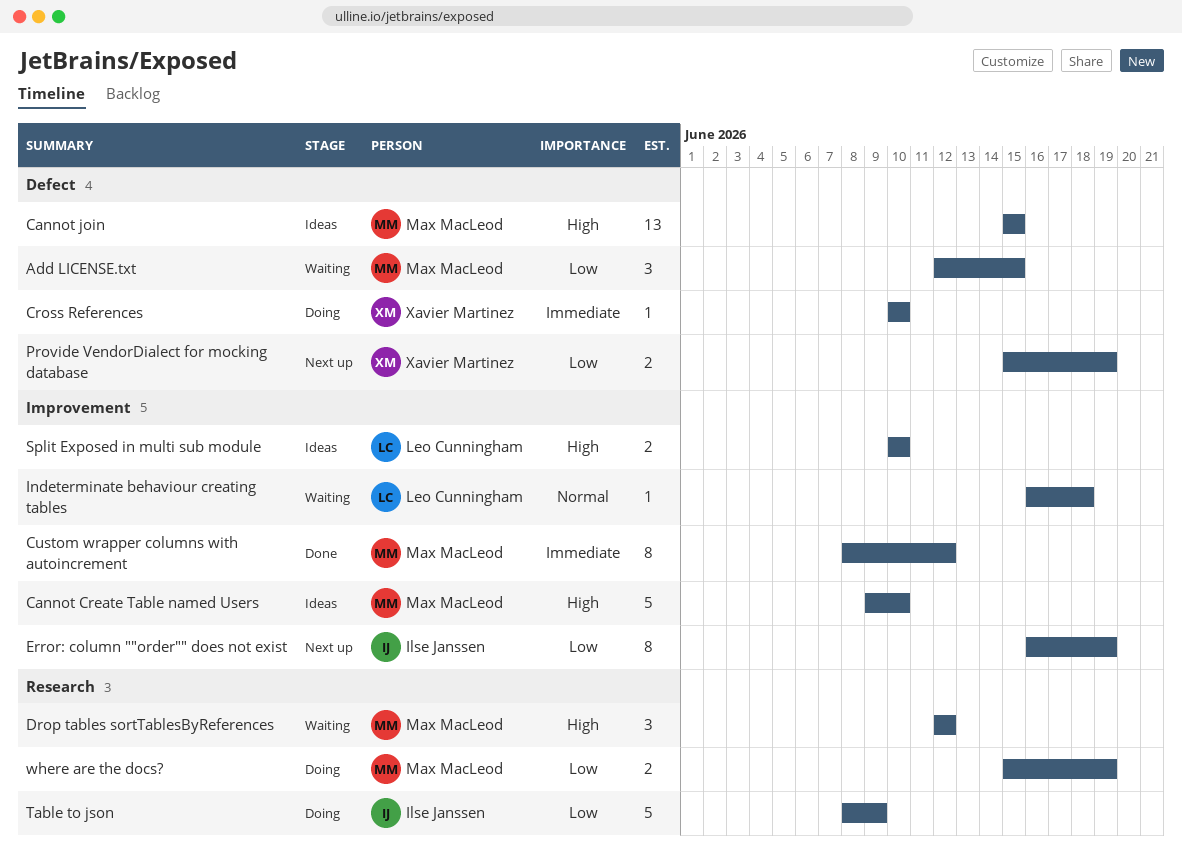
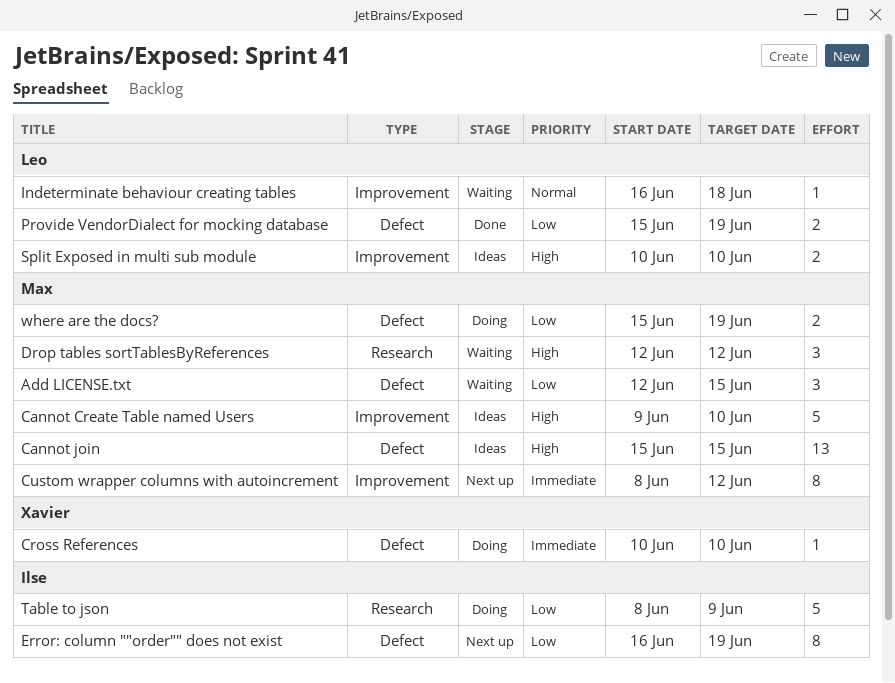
Custom wrapper columns with autoincrement, status: Done -> Next up
Error: column ""order"" does not exist, label: Improvement -> Defect
Provide VendorDialect for mocking database, status: Next up -> Done
Provide VendorDialect for mocking database, owner: Xavier Martinez -> Leo Cunningham
where are the docs?, label: Research -> Defect

